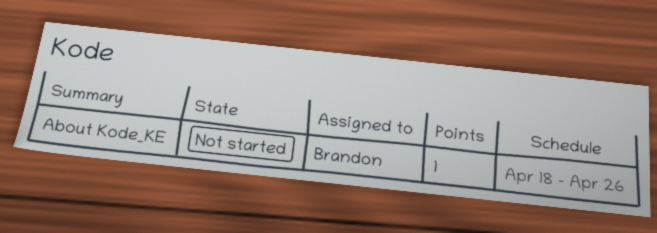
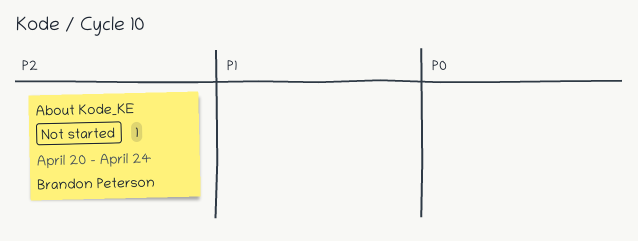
About Kode_KE, start: Apr 18 -> Apr 20
About Kode_KE, due: Apr 26 -> Apr 24

